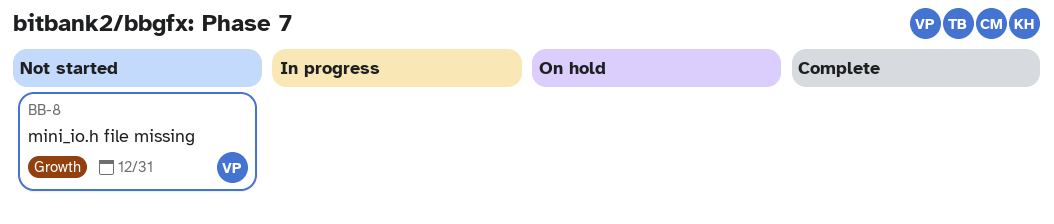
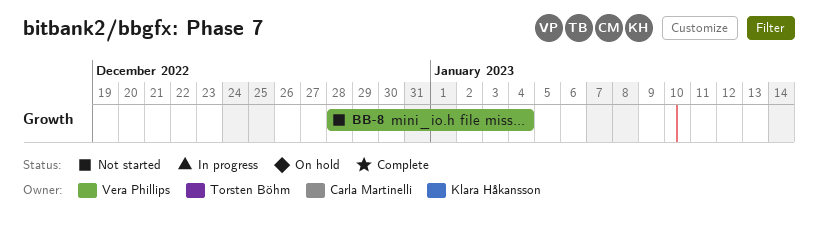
BB-8, due: Dec 31 -> Jan 4

